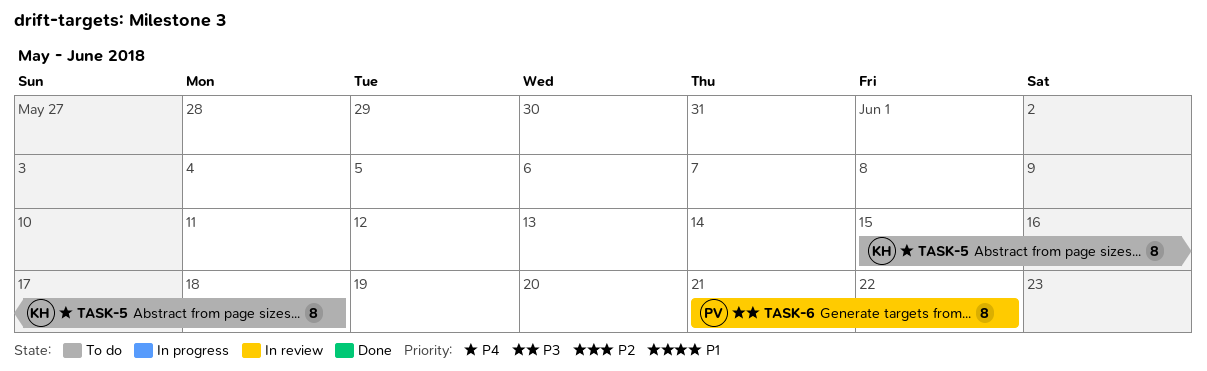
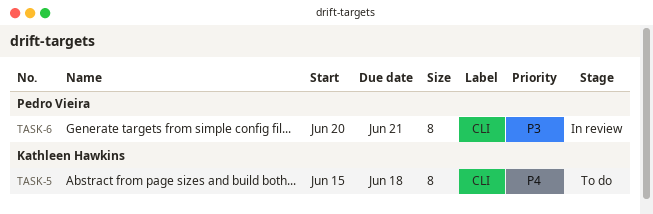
TASK-6, start: Jun 21 -> Jun 20
TASK-6, due: Jun 22 -> Jun 21

